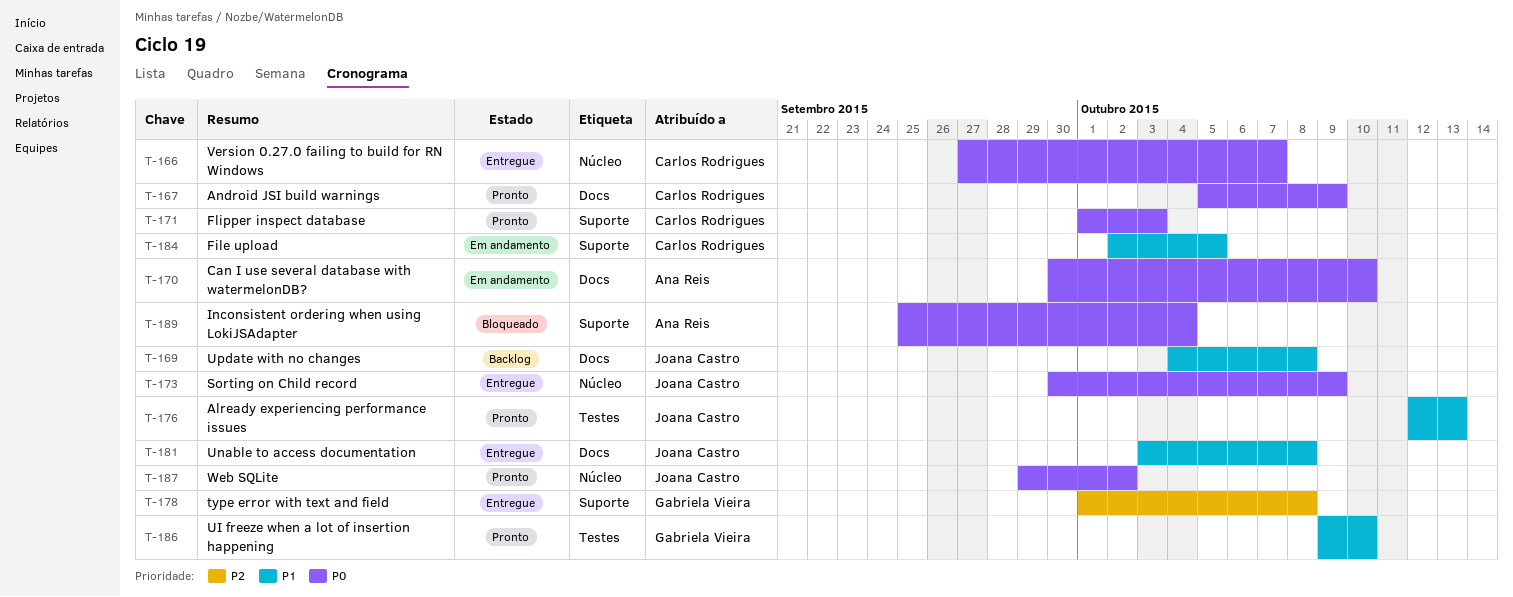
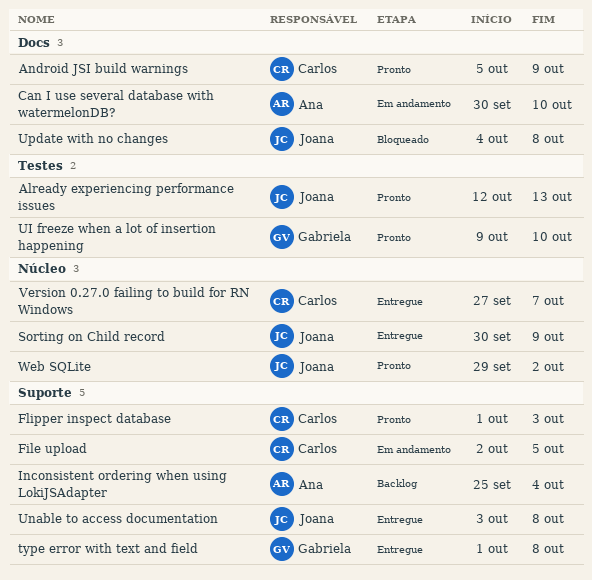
Inconsistent ordering when using LokiJSAdapter, status: Bloqueado -> Backlog
Unable to access documentation, label: Docs -> Suporte
Update with no changes, status: Backlog -> Bloqueado

